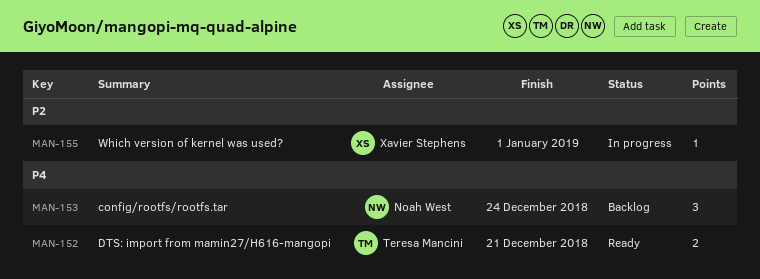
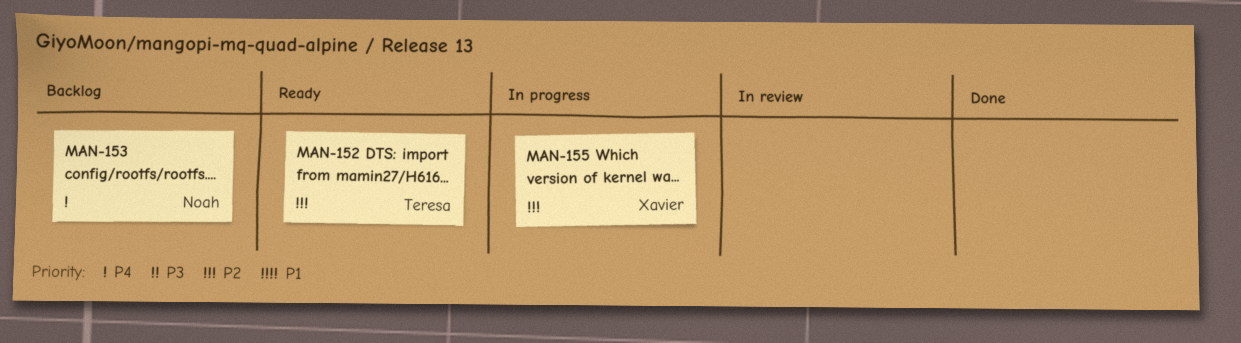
MAN-152, priority: P4 -> P2

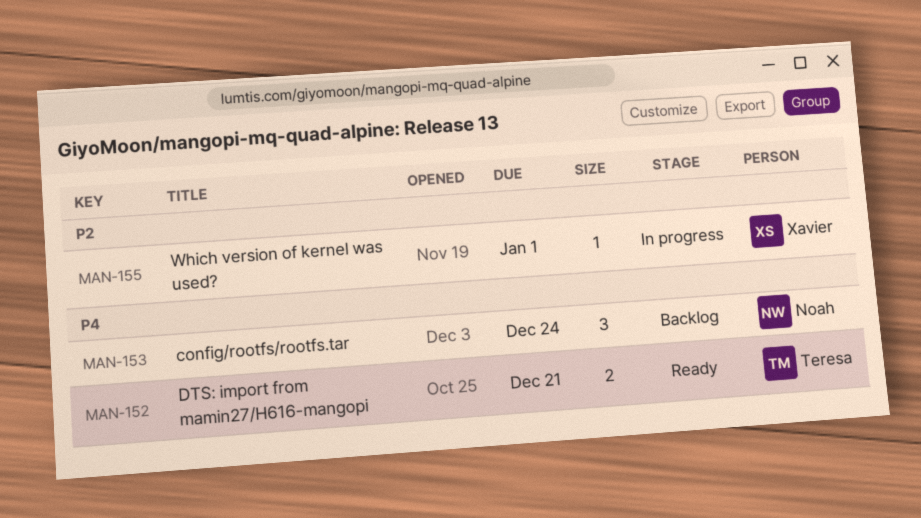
MAN-152, priority: P2 -> P4

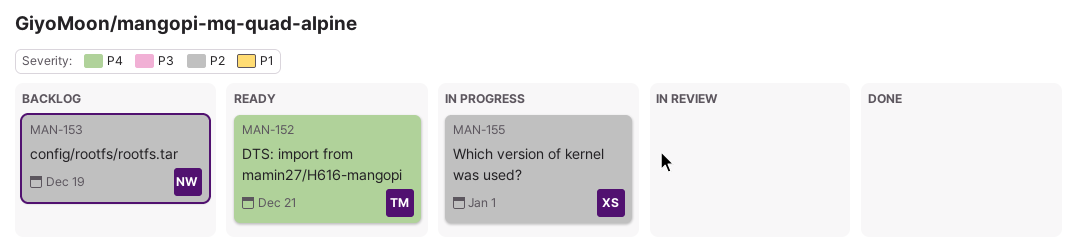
MAN-153, priority: P4 -> P2
MAN-153, due: Dec 24 -> Dec 19

